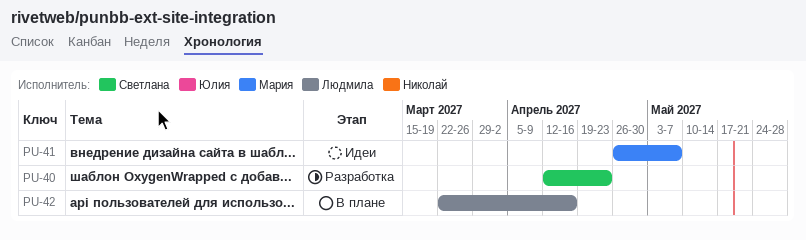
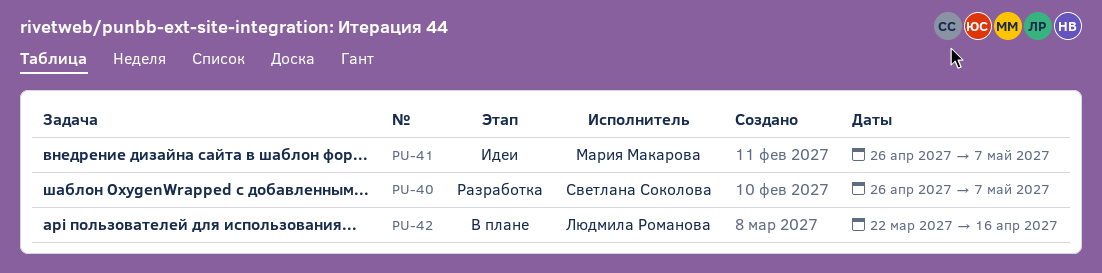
PU-40, start: Apr 12 -> Apr 26
PU-40, due: Apr 23 -> May 7

